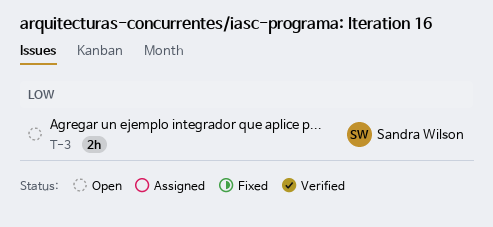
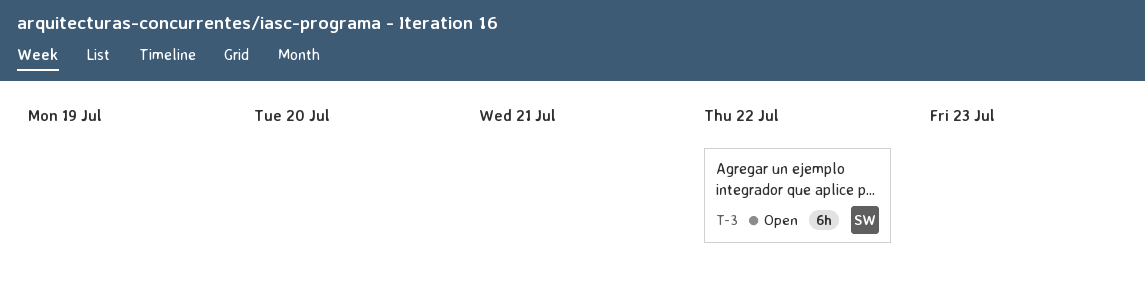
T-3, estimate: 2h -> 6h

